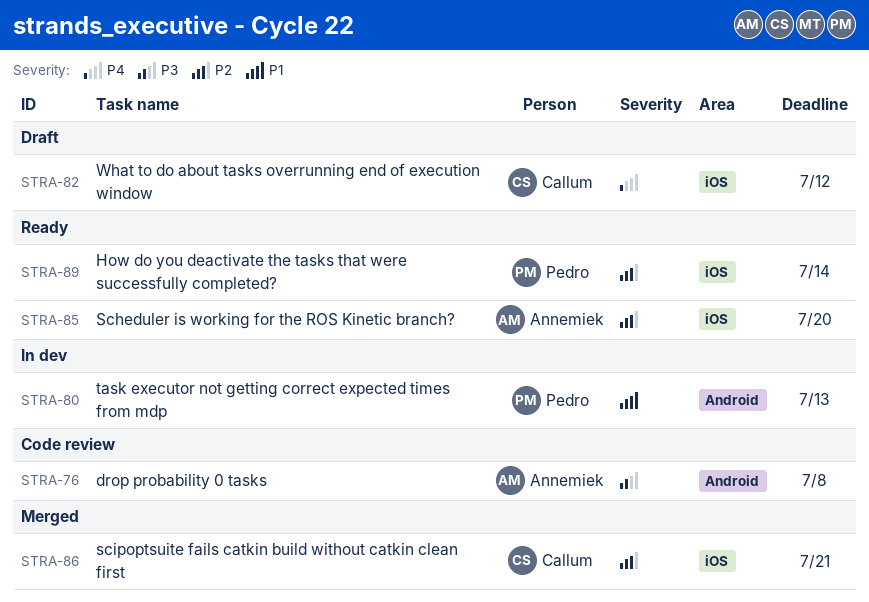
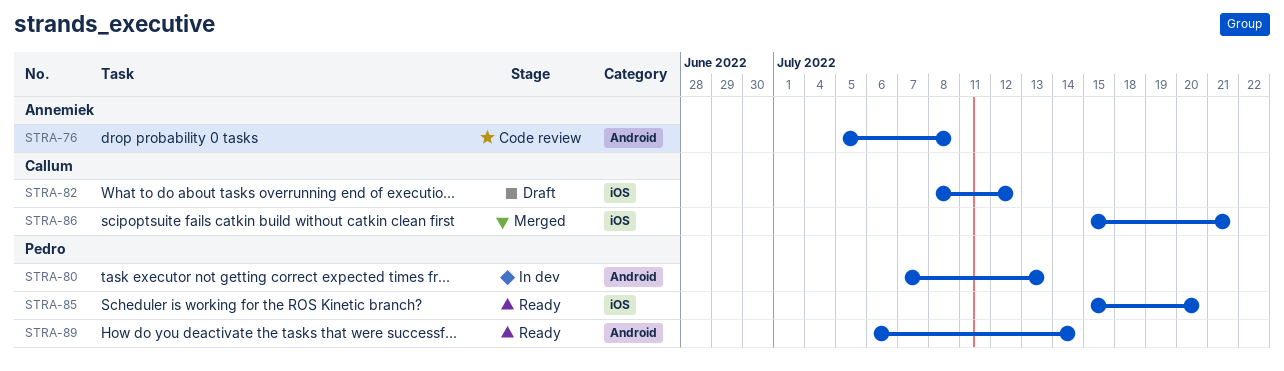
STRA-85, owner: Annemiek -> Pedro
STRA-89, label: iOS -> Android

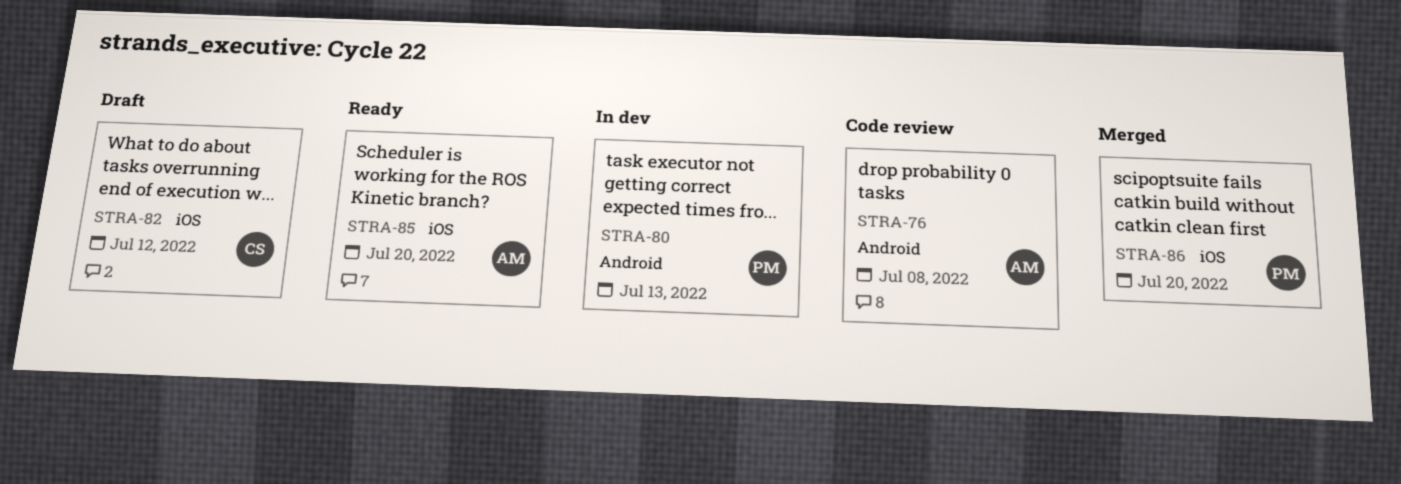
STRA-85, owner: Pedro -> Annemiek
STRA-86, owner: Callum -> Pedro
STRA-86, due: Jul 21 -> Jul 20
STRA-89: present -> none

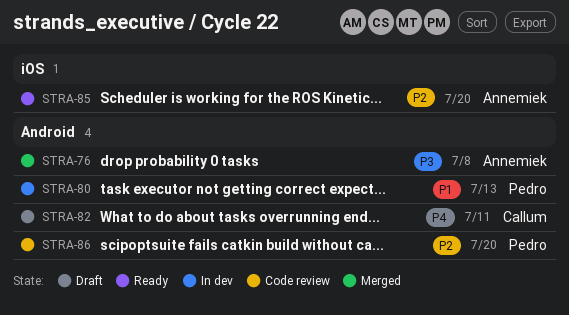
STRA-76, status: Code review -> Merged
STRA-82, label: iOS -> Android
STRA-82, due: Jul 12 -> Jul 11
STRA-86, status: Merged -> Code review
STRA-86, label: iOS -> Android

